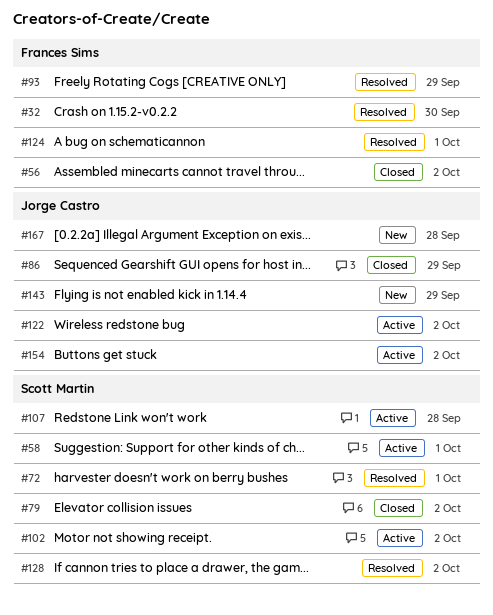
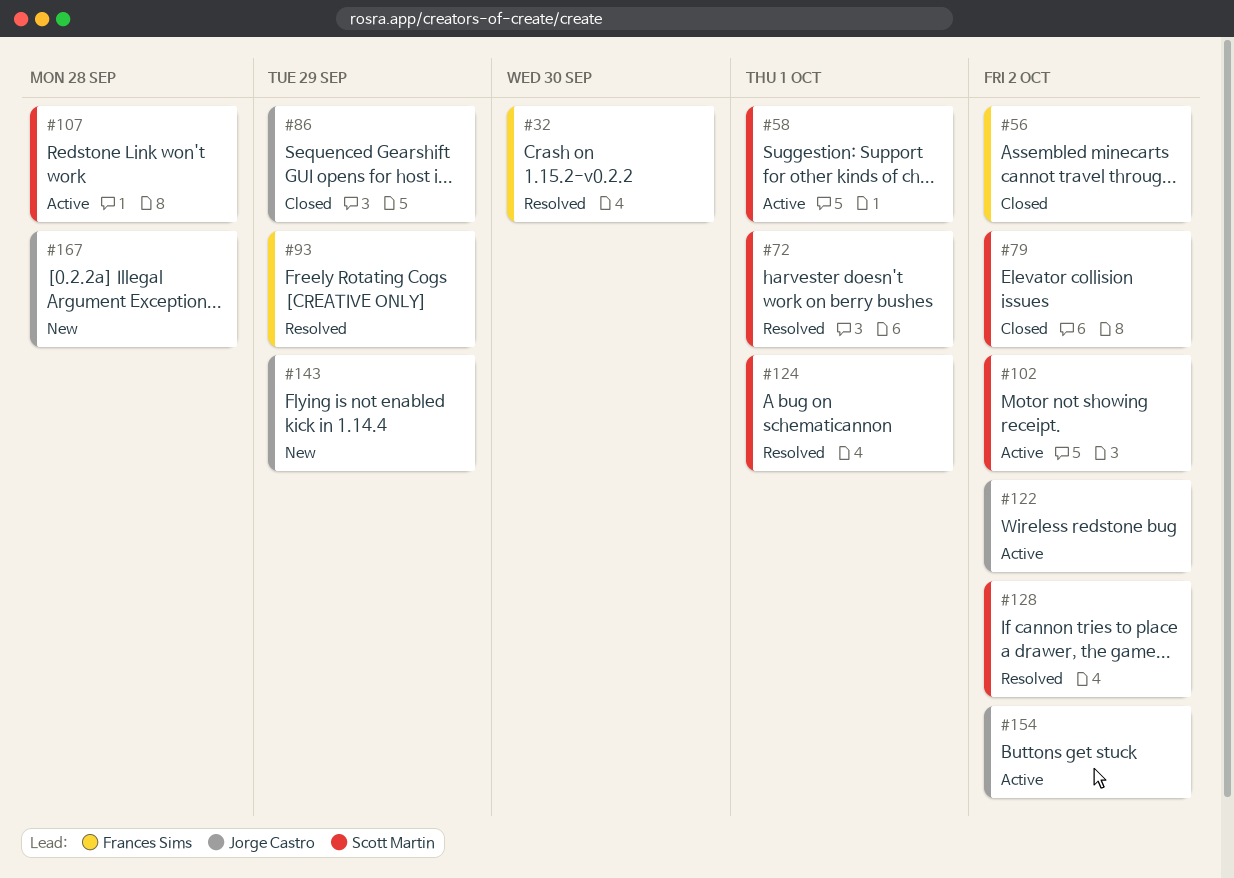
#124, owner: Frances Sims -> Scott Martin

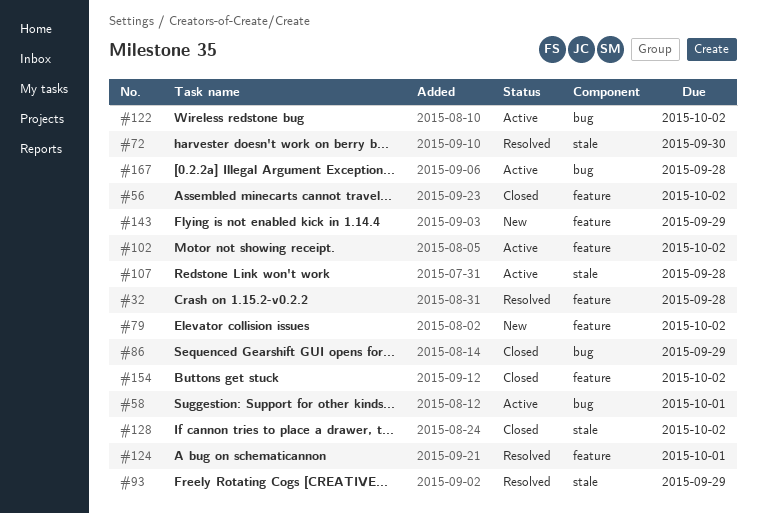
#32, due: Sep 30 -> Sep 28
#72, due: Oct 1 -> Sep 30
#79, status: Closed -> New
#128, status: Resolved -> Closed
#154, status: Active -> Closed
#167, status: New -> Active

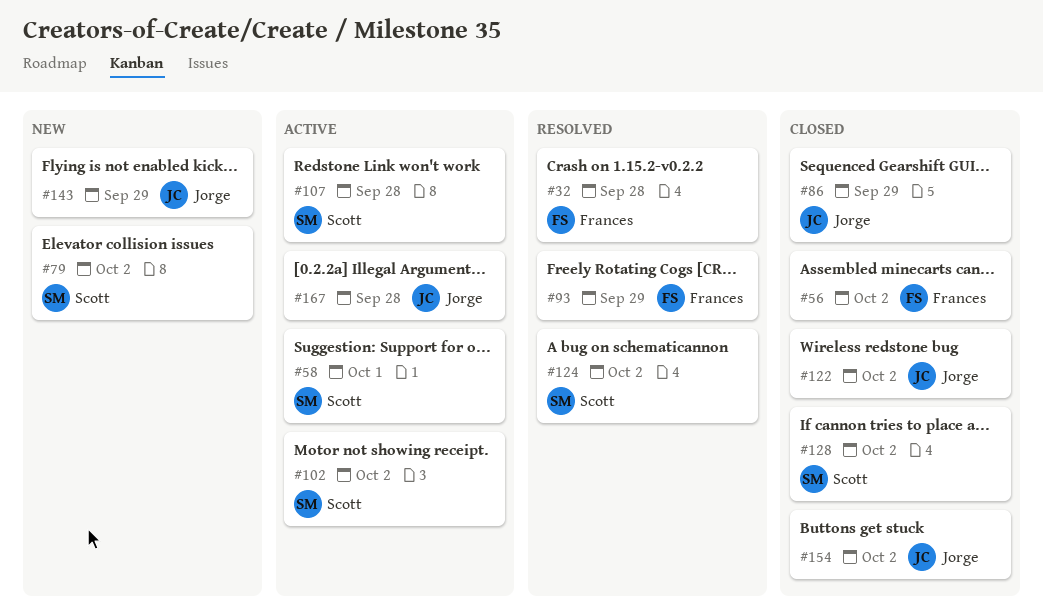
#72: present -> none
#122, status: Active -> Closed
#124, due: Oct 1 -> Oct 2

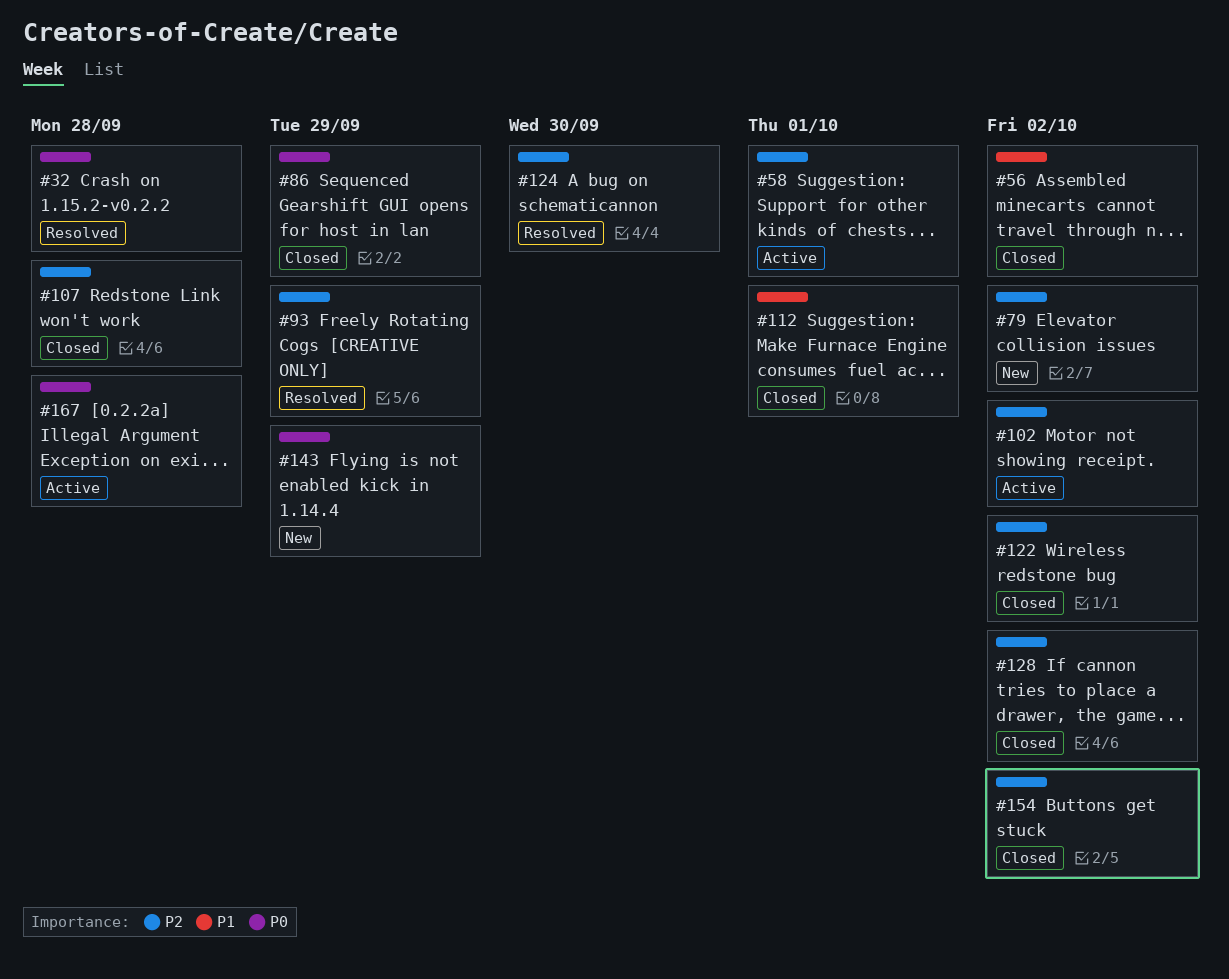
#107, status: Active -> Closed
#112: none -> present
#124, due: Oct 2 -> Sep 30

